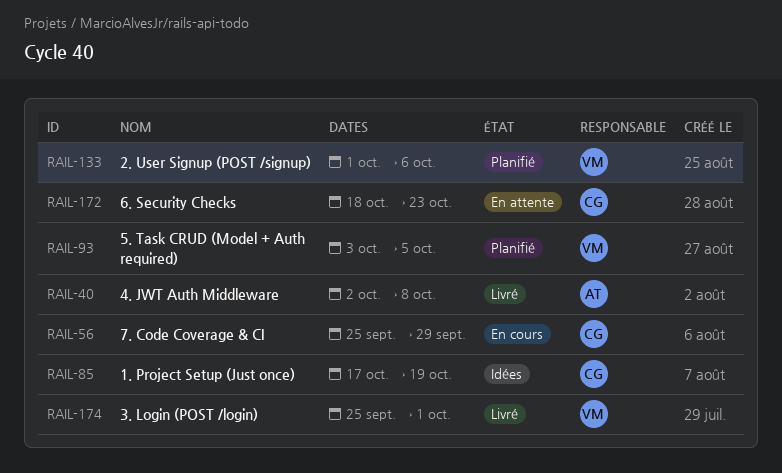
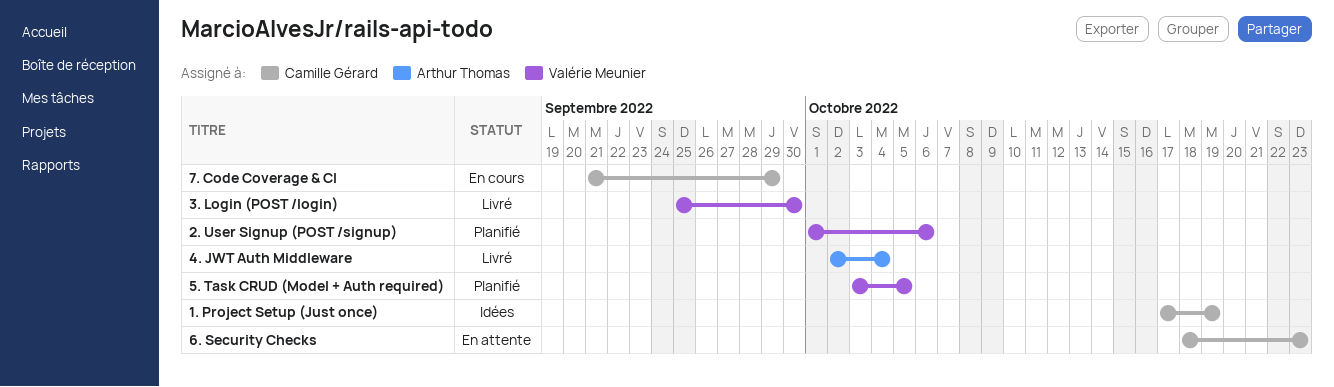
3. Login (POST /login), due: Oct 1 -> Sep 30
4. JWT Auth Middleware, due: Oct 8 -> Oct 4
7. Code Coverage & CI, start: Sep 25 -> Sep 21

